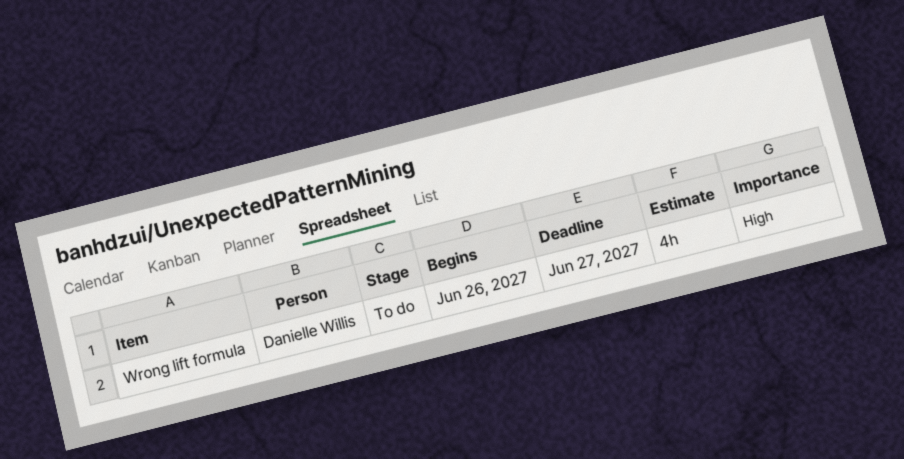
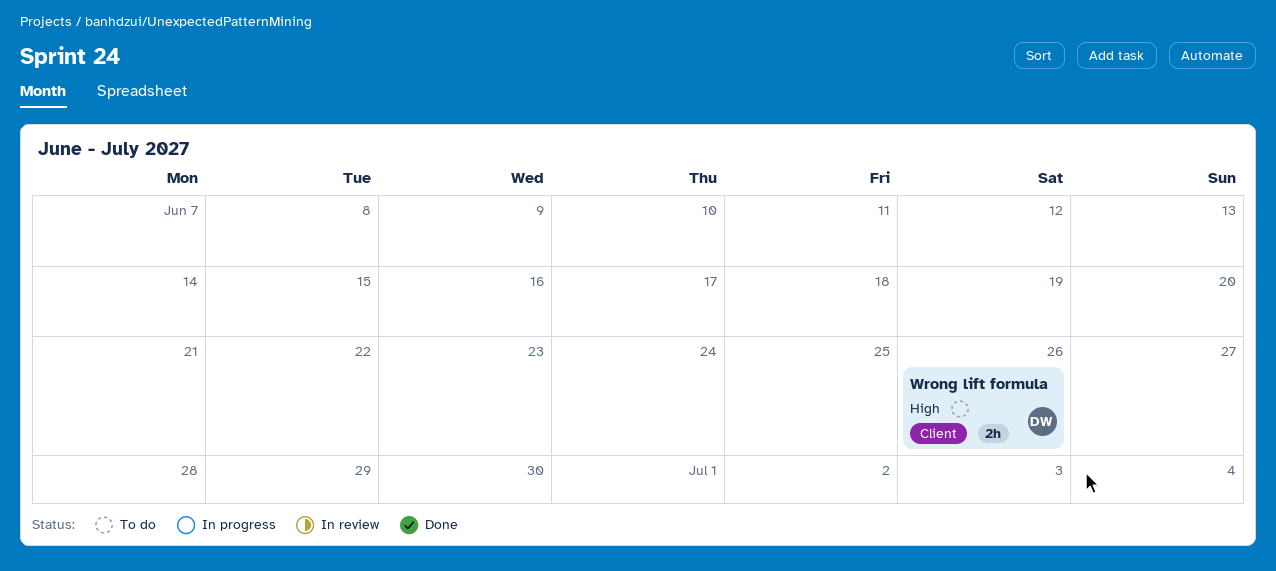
Wrong lift formula, estimate: 4h -> 2h
Wrong lift formula, due: Jun 27 -> Jun 26

